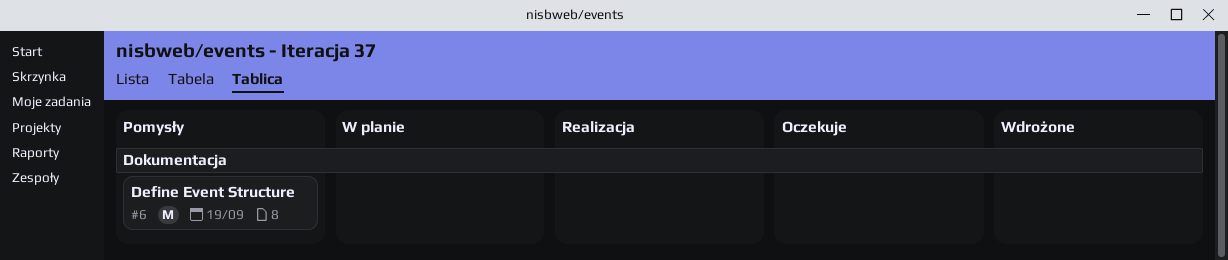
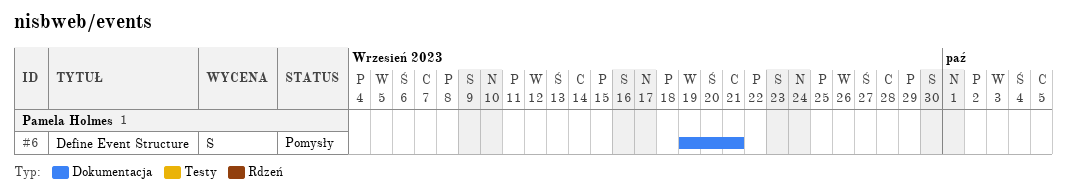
#6, estimate: M -> S
#6, due: Sep 19 -> Sep 21

